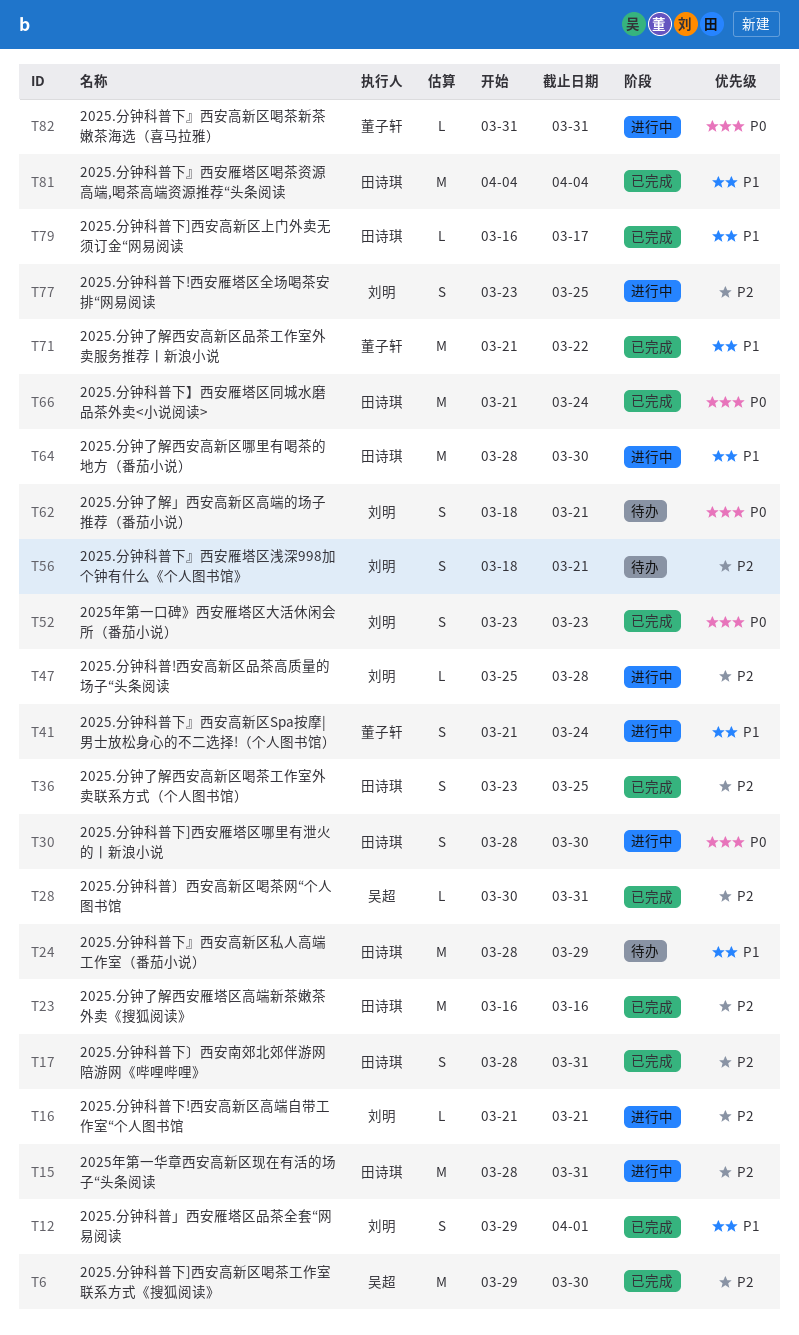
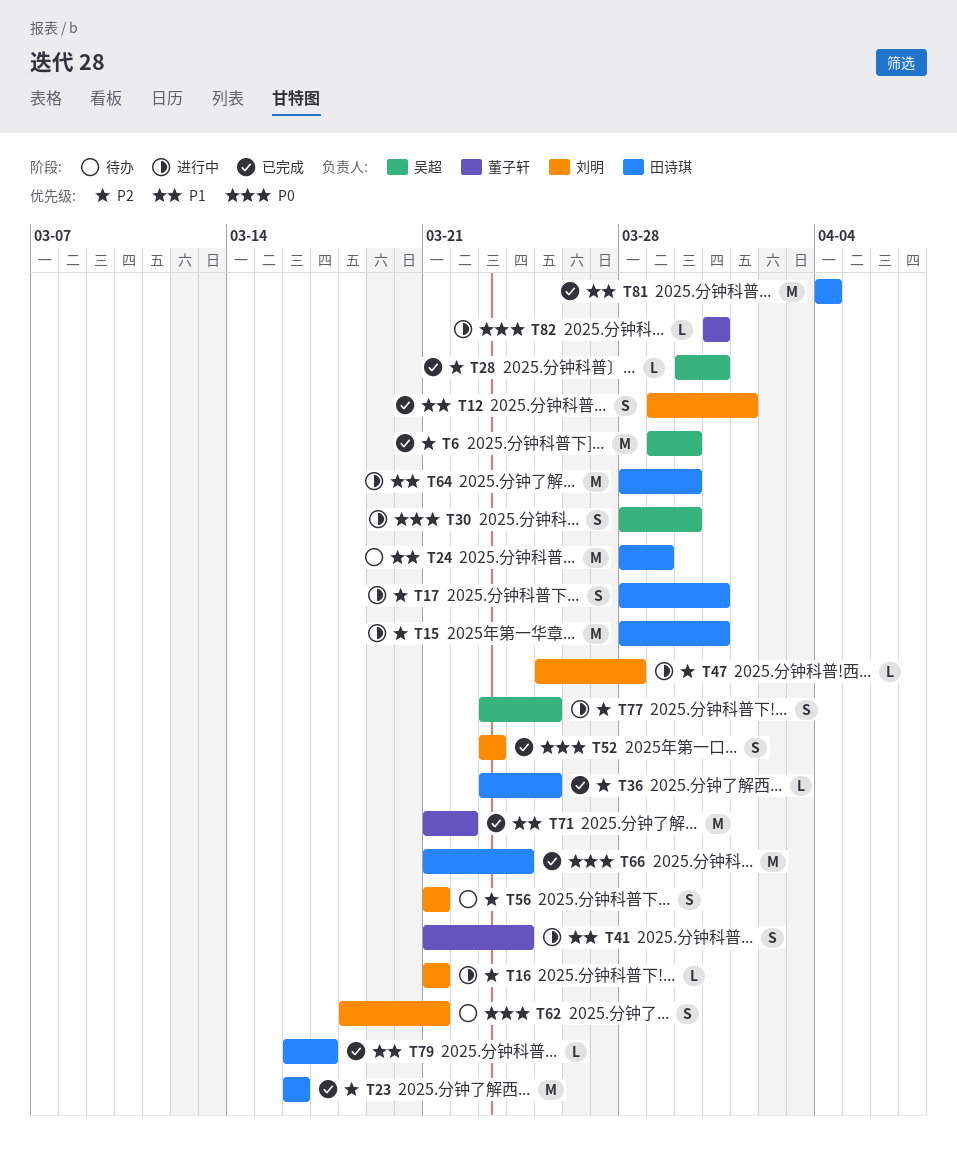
T17, status: 已完成 -> 进行中
T30, owner: 田诗琪 -> 吴超
T36, estimate: S -> L
T56, start: Mar 18 -> Mar 21
T77, owner: 刘明 -> 吴超

